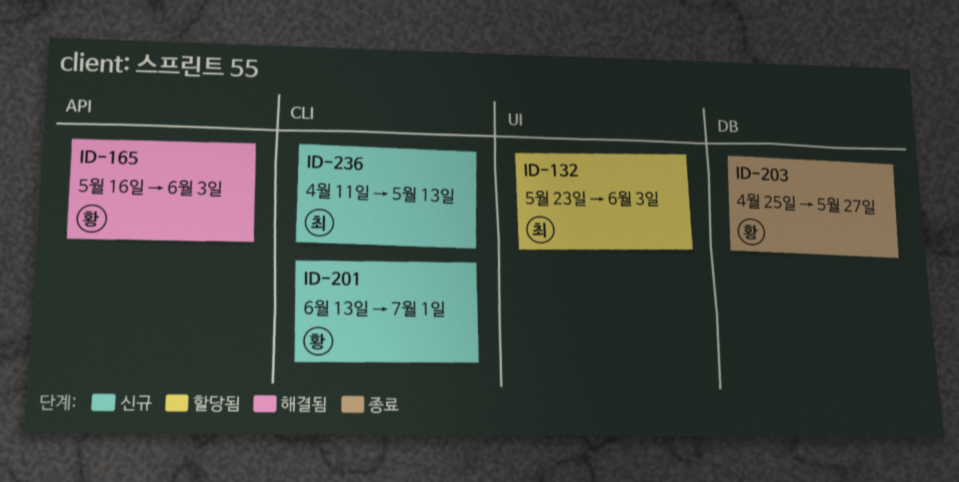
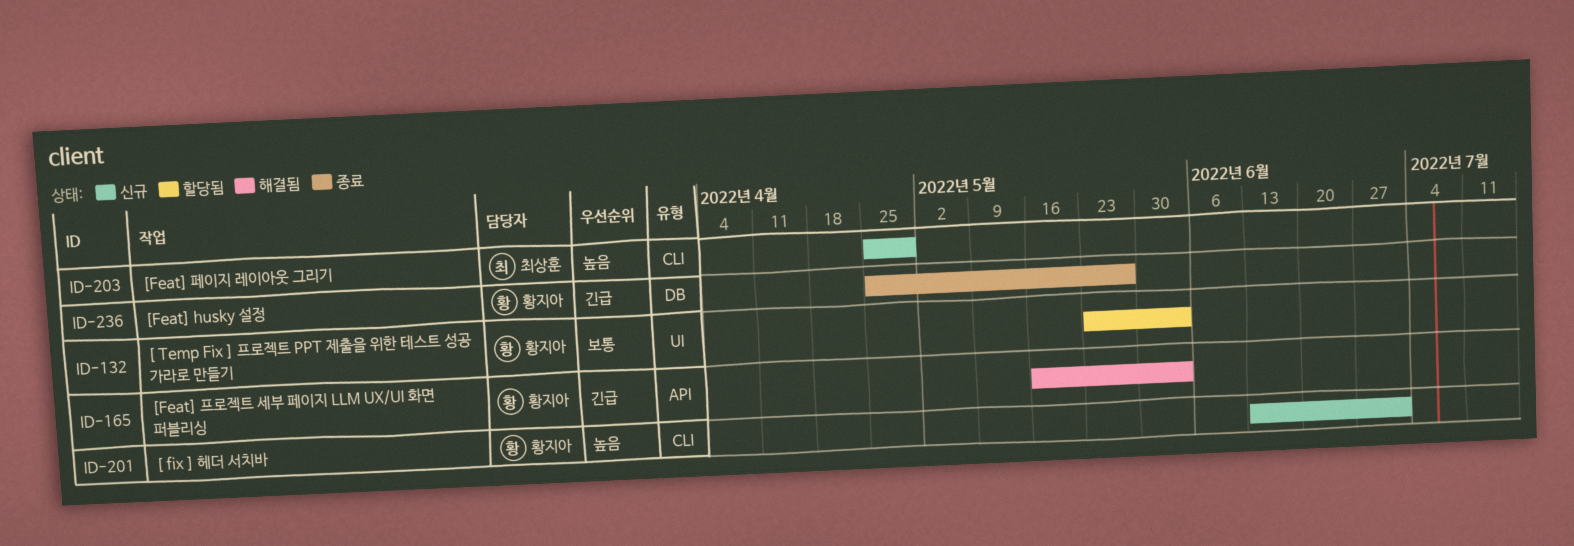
ID-132, owner: 최상훈 -> 황지아
ID-203, status: 종료 -> 신규
ID-203, owner: 황지아 -> 최상훈
ID-203, label: DB -> CLI
ID-203, due: May 27 -> Apr 29
ID-236, status: 신규 -> 종료
ID-236, owner: 최상훈 -> 황지아
ID-236, label: CLI -> DB
ID-236, start: Apr 11 -> Apr 25
ID-236, due: May 13 -> May 27

